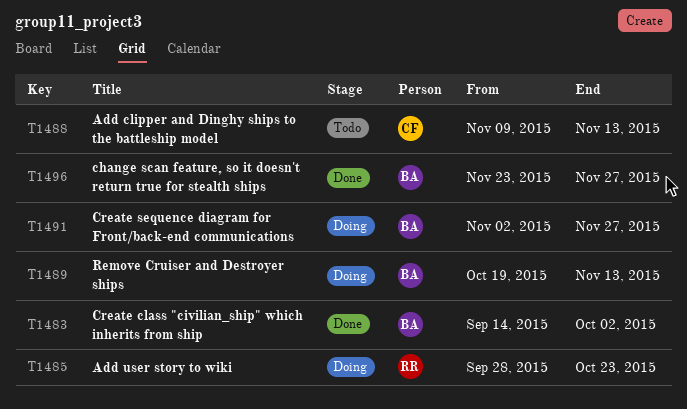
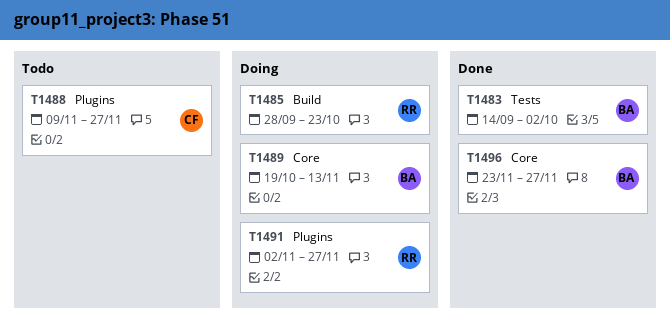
T1488, due: Nov 13 -> Nov 27
T1491, owner: BA -> RR

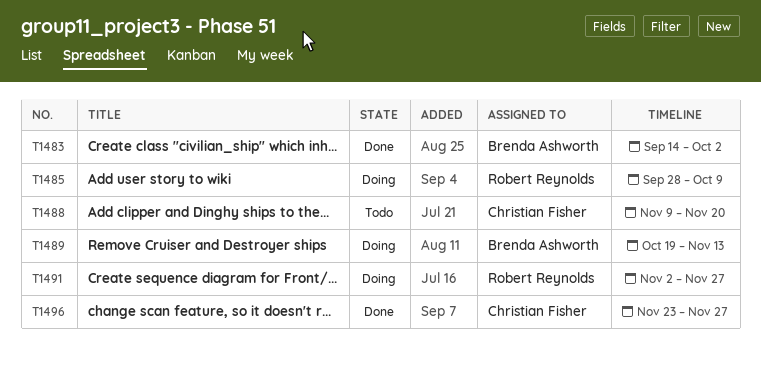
T1485, due: Oct 23 -> Oct 9
T1488, due: Nov 27 -> Nov 20
T1496, owner: Brenda Ashworth -> Christian Fisher

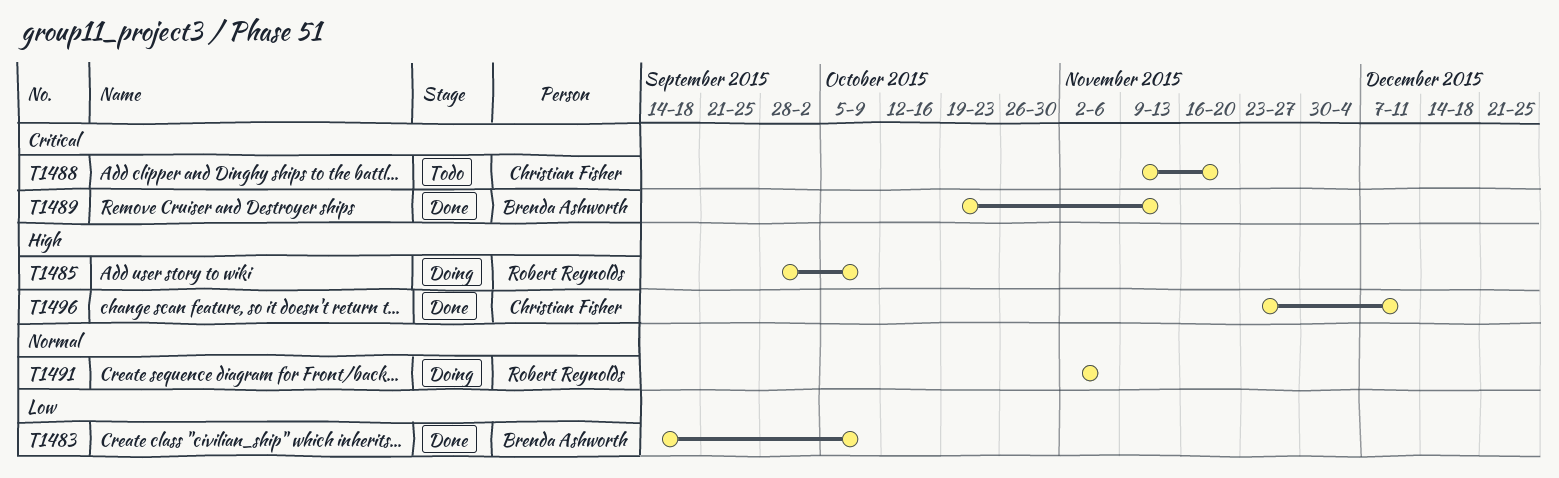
T1483, due: Oct 2 -> Oct 9
T1489, status: Doing -> Done
T1491, due: Nov 27 -> Nov 6
T1496, due: Nov 27 -> Dec 11

